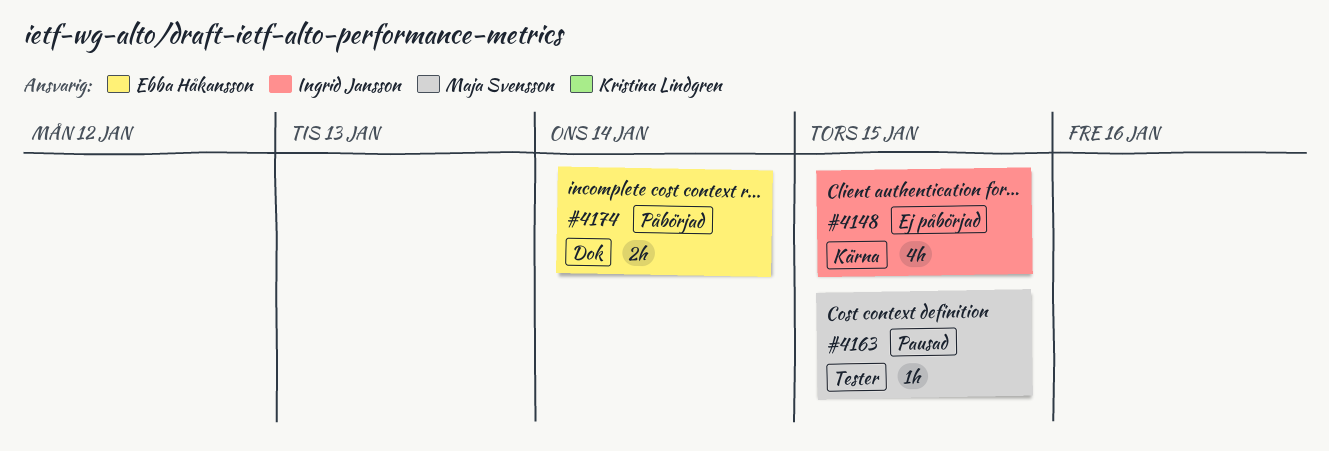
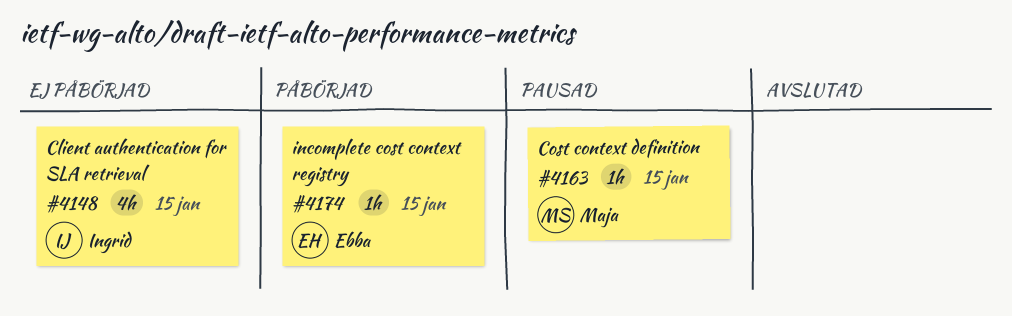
#4174, estimate: 2h -> 1h
#4174, due: Jan 14 -> Jan 15

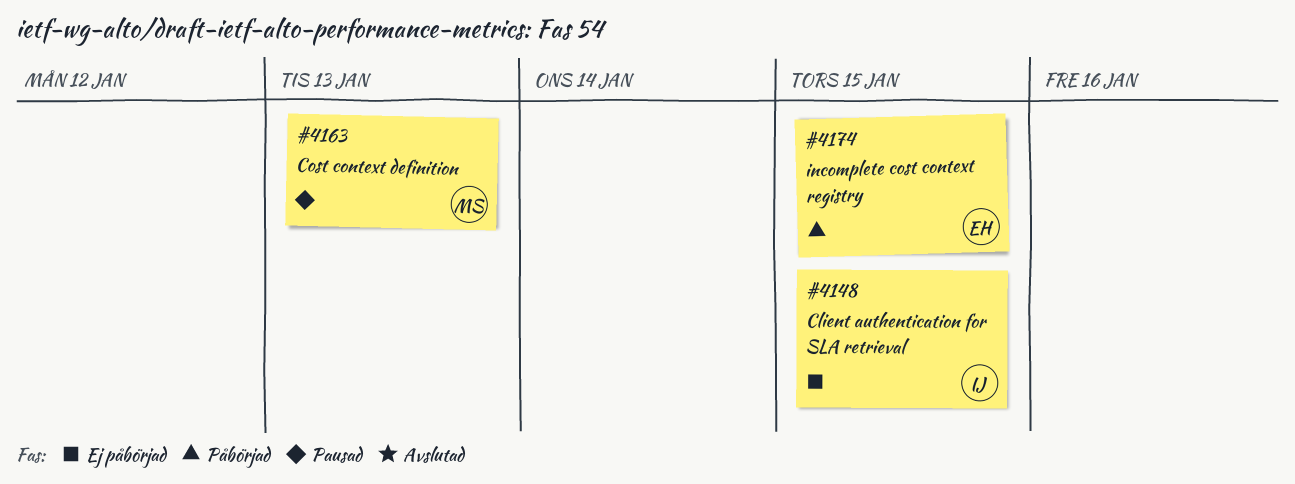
#4163, due: Jan 15 -> Jan 13

